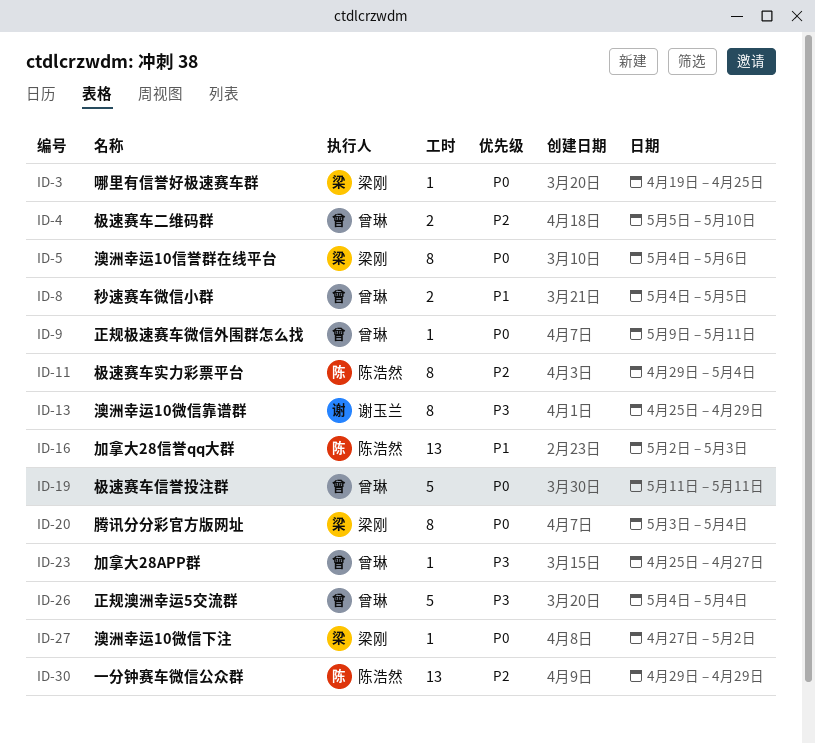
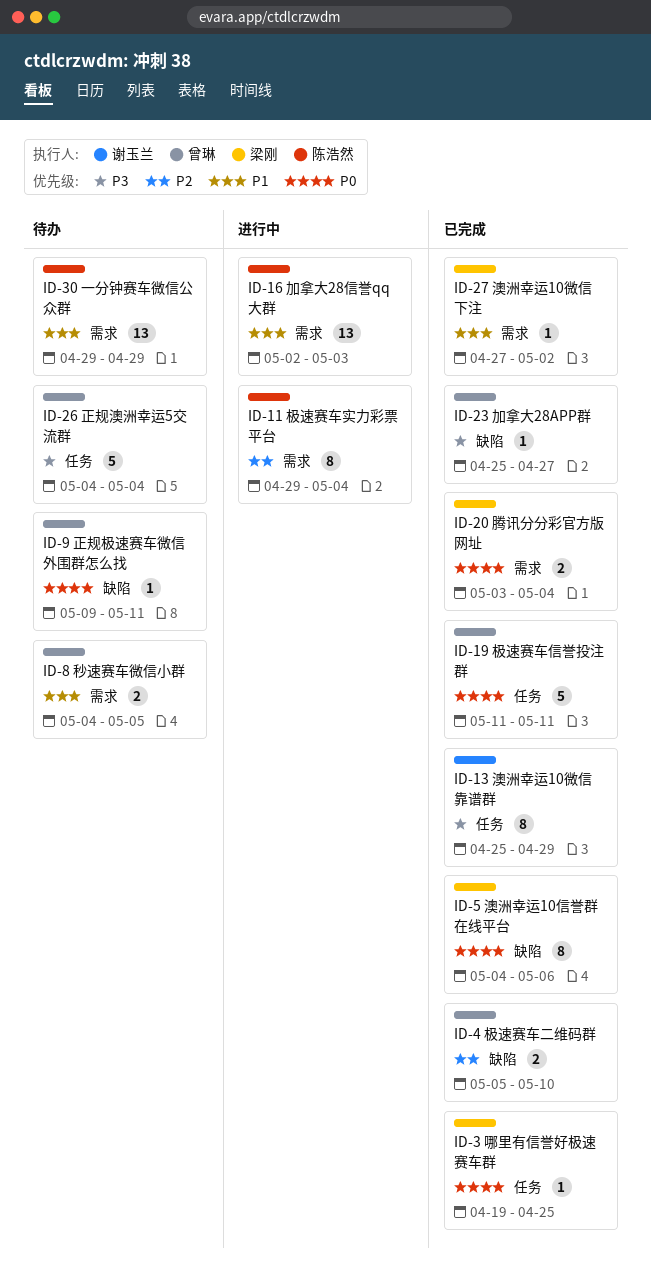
ID-20, estimate: 8 -> 2
ID-27, priority: P0 -> P1
ID-30, priority: P2 -> P1

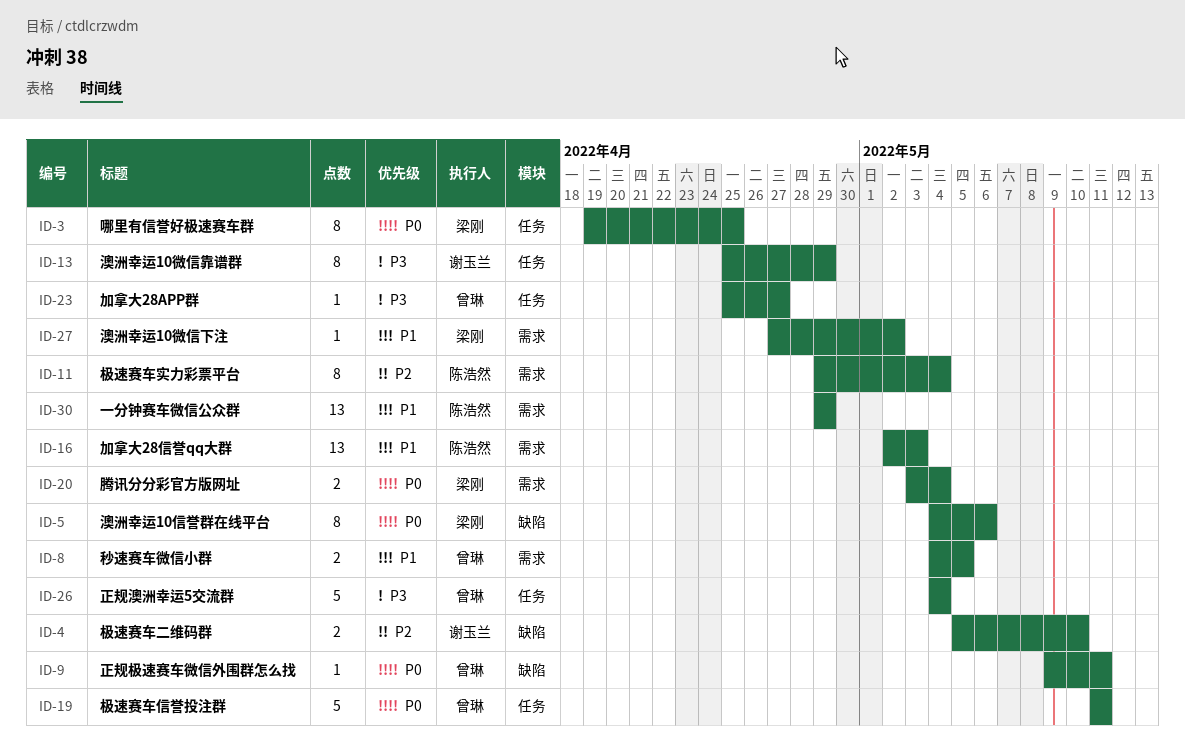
ID-3, estimate: 1 -> 8
ID-4, owner: 曾琳 -> 谢玉兰
ID-23, label: 缺陷 -> 任务

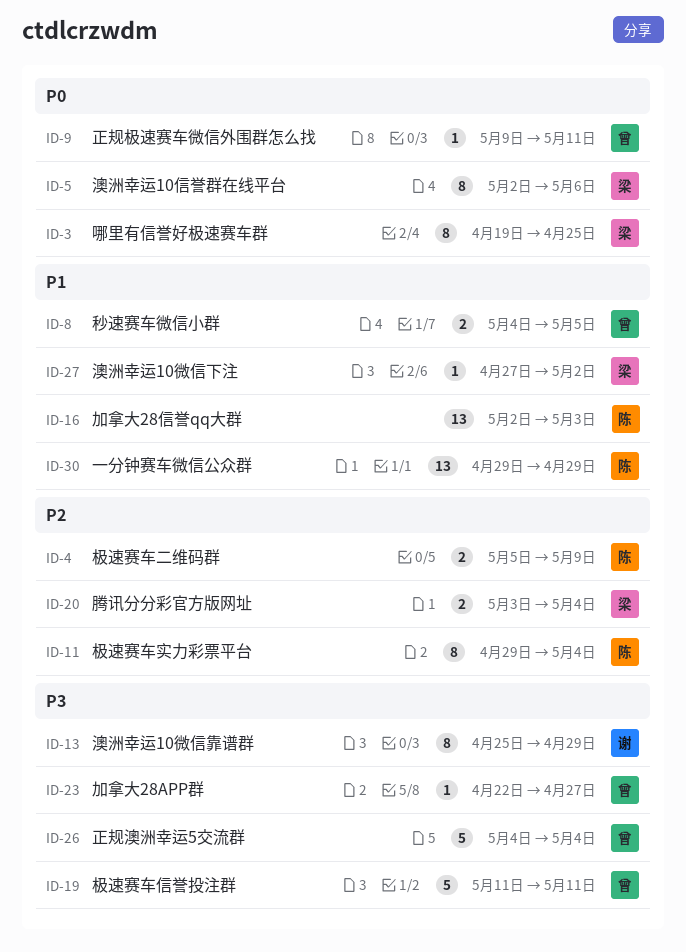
ID-4, owner: 谢玉兰 -> 陈浩然
ID-4, due: May 10 -> May 9
ID-5, start: May 4 -> May 2
ID-19, priority: P0 -> P3
ID-20, priority: P0 -> P2
ID-23, start: Apr 25 -> Apr 22

